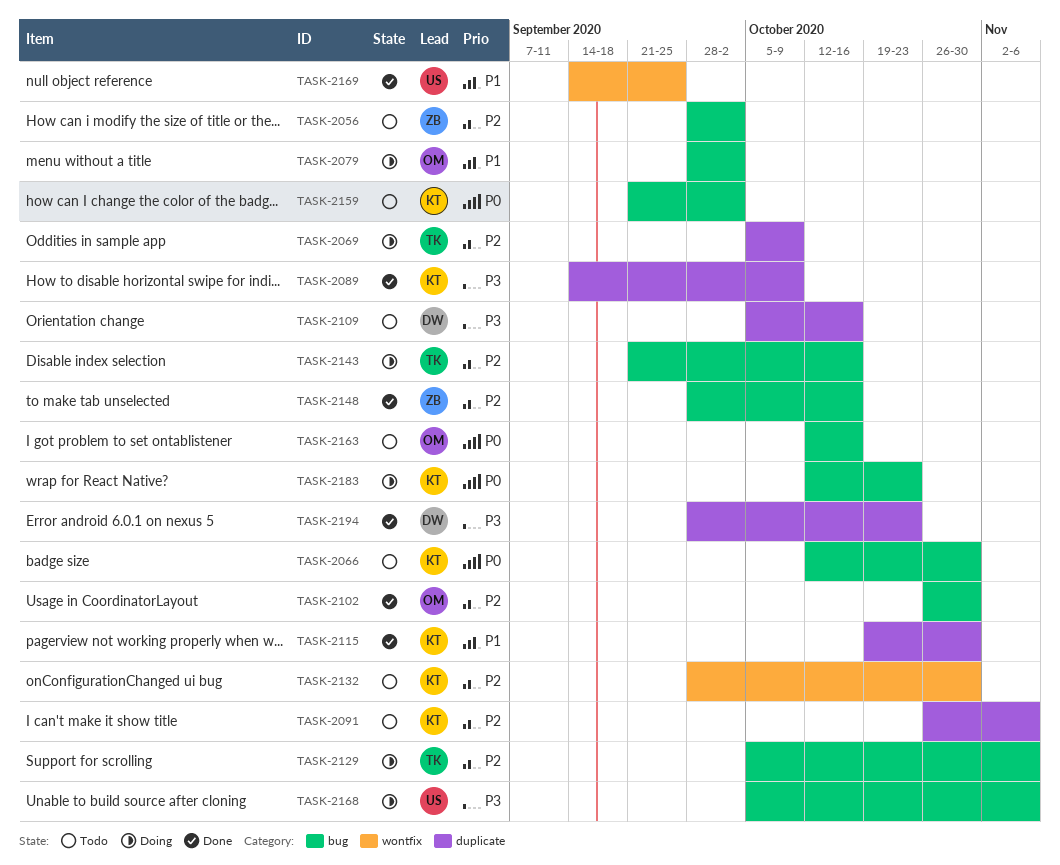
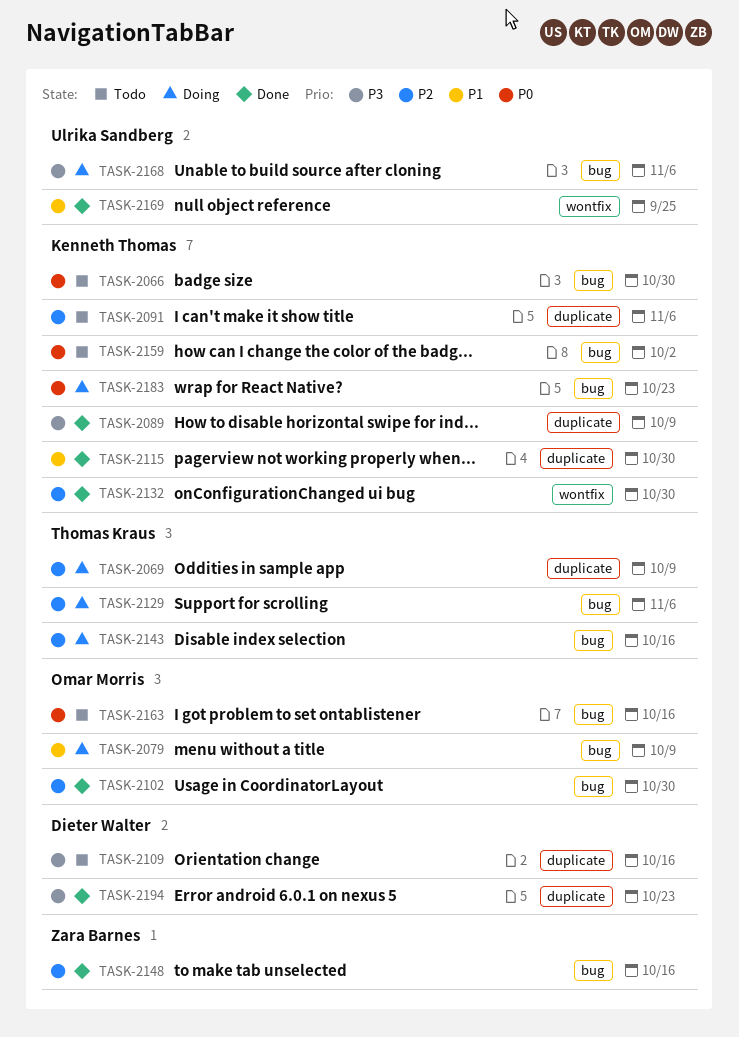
TASK-2056: present -> none
TASK-2079, due: Oct 2 -> Oct 9
TASK-2132, status: Todo -> Done

